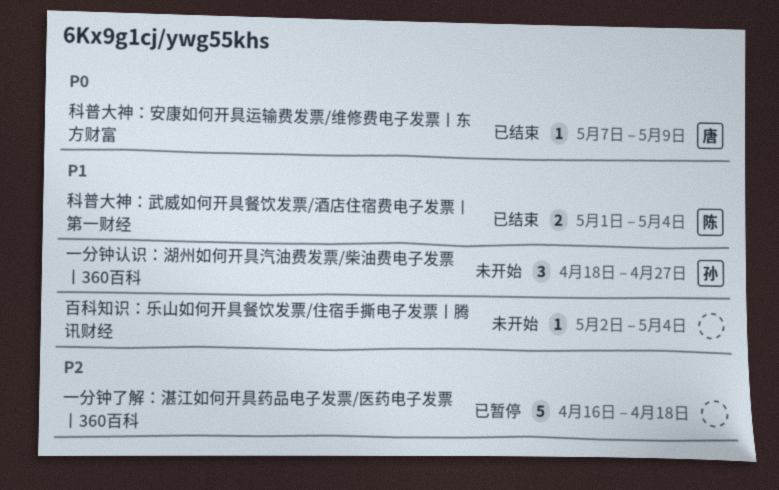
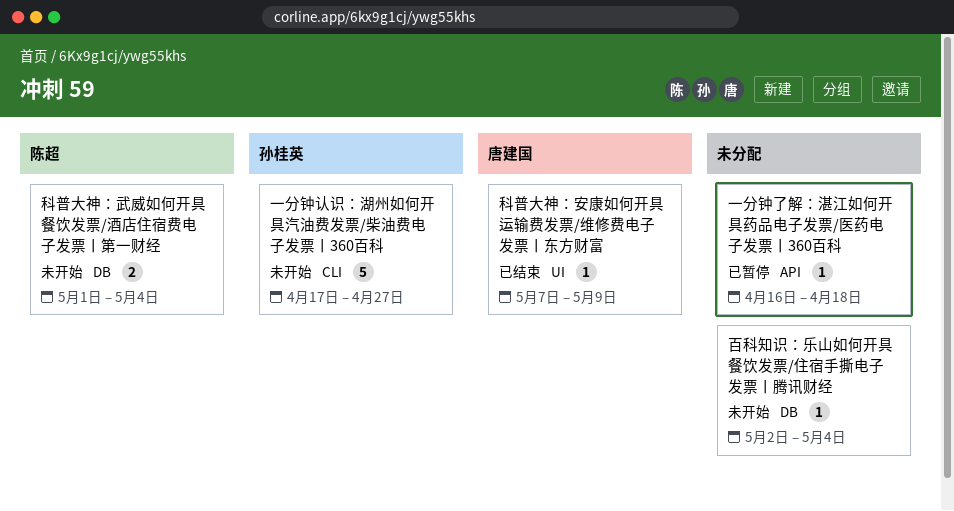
一分钟了解：湛江如何开具药品电子发票/医药电子发票丨360百科, estimate: 5 -> 1
一分钟认识：湖州如何开具汽油费发票/柴油费电子发票丨360百科, estimate: 3 -> 5
一分钟认识：湖州如何开具汽油费发票/柴油费电子发票丨360百科, start: Apr 18 -> Apr 17
科普大神：武威如何开具餐饮发票/酒店住宿费电子发票丨第一财经, status: 已结束 -> 未开始

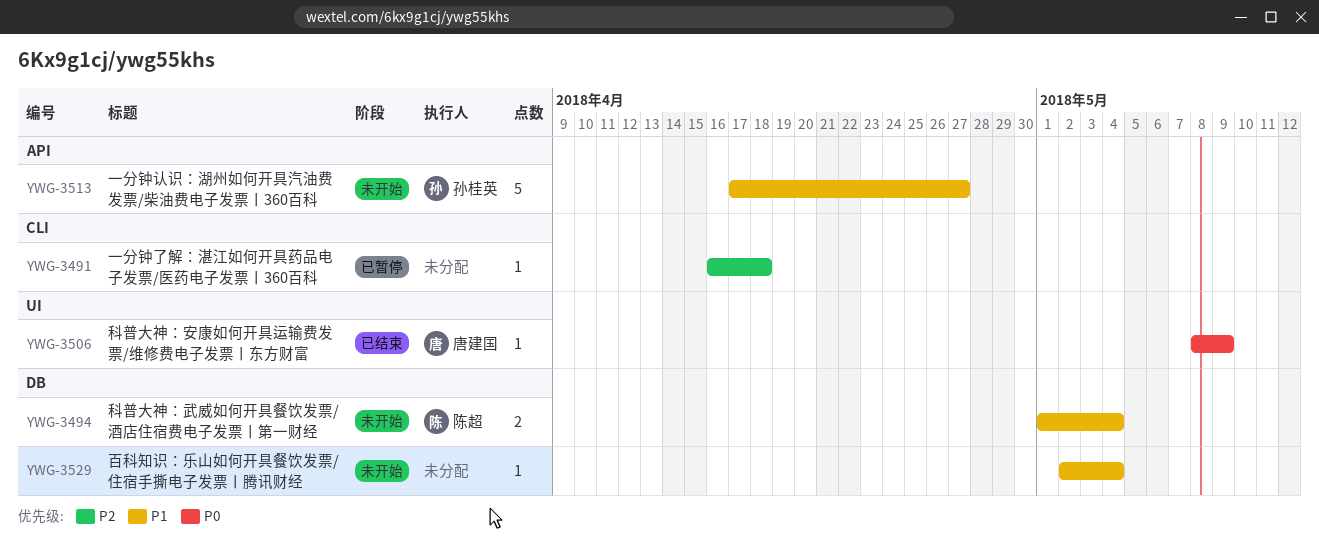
一分钟了解：湛江如何开具药品电子发票/医药电子发票丨360百科, label: API -> CLI
一分钟认识：湖州如何开具汽油费发票/柴油费电子发票丨360百科, label: CLI -> API
科普大神：安康如何开具运输费发票/维修费电子发票丨东方财富, start: May 7 -> May 8

